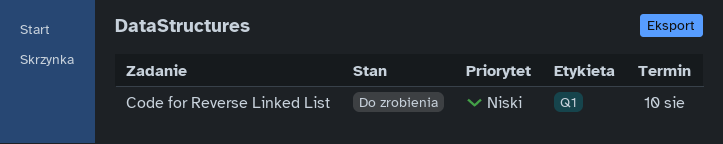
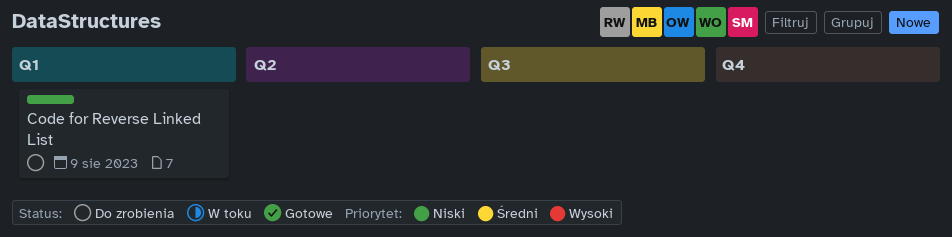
Code for Reverse Linked List, due: Aug 10 -> Aug 9

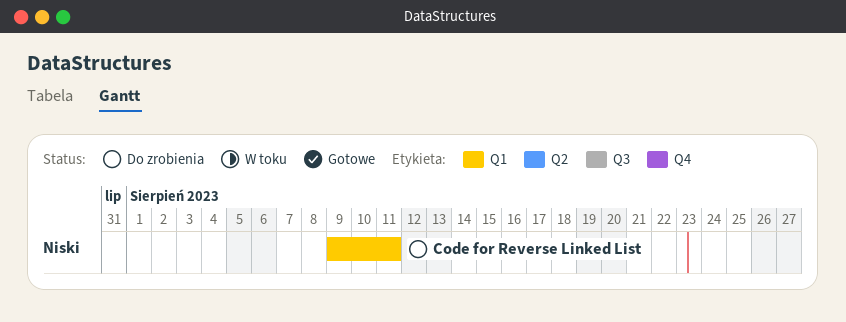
Code for Reverse Linked List, due: Aug 9 -> Aug 11

